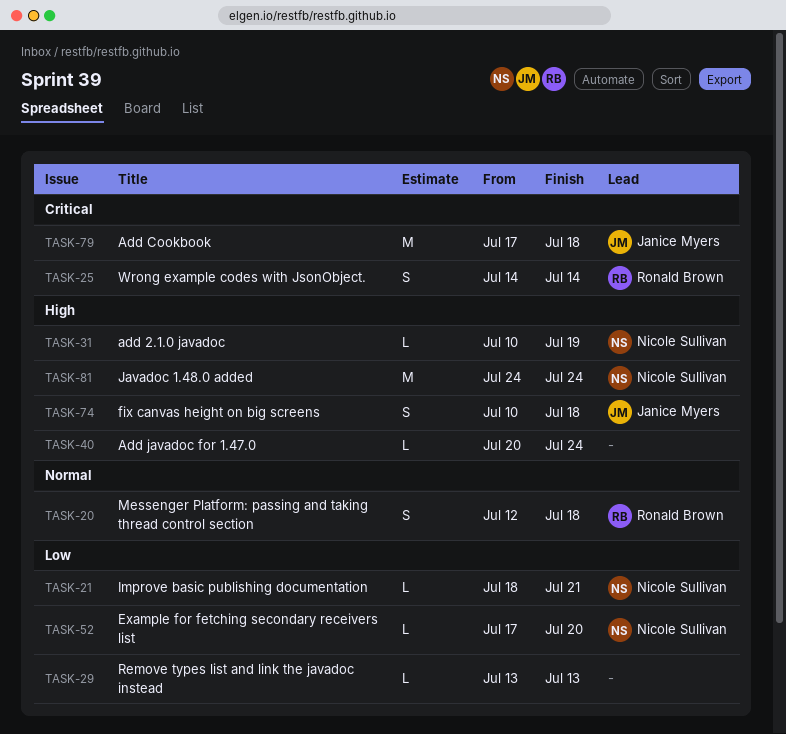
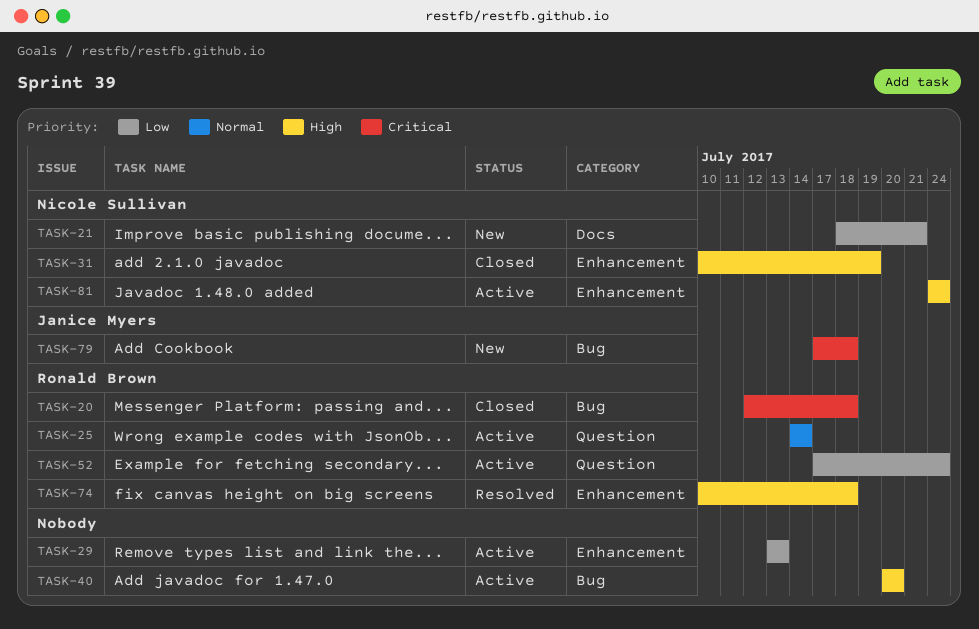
TASK-20, priority: Normal -> Critical
TASK-25, priority: Critical -> Normal
TASK-40, due: Jul 24 -> Jul 20
TASK-52, owner: Nicole Sullivan -> Ronald Brown
TASK-52, due: Jul 20 -> Jul 24
TASK-74, owner: Janice Myers -> Ronald Brown

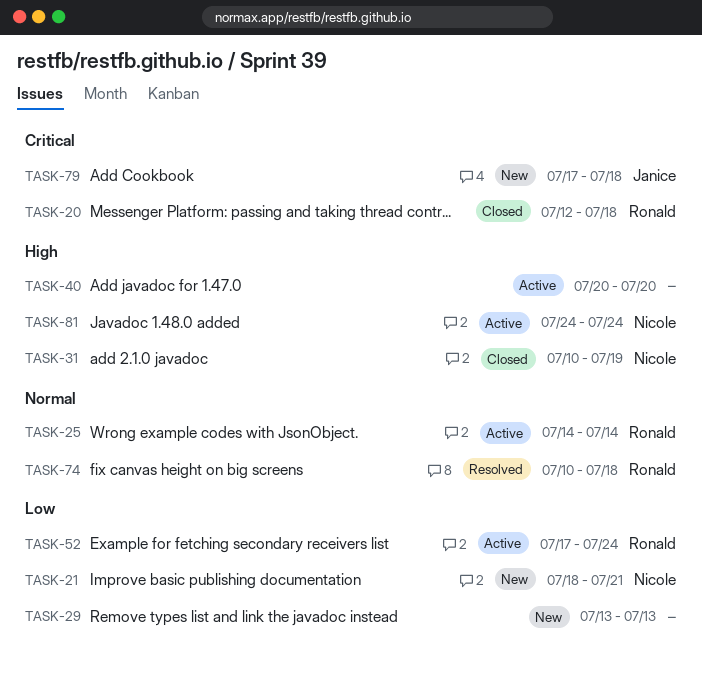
TASK-29, status: Active -> New
TASK-74, priority: High -> Normal

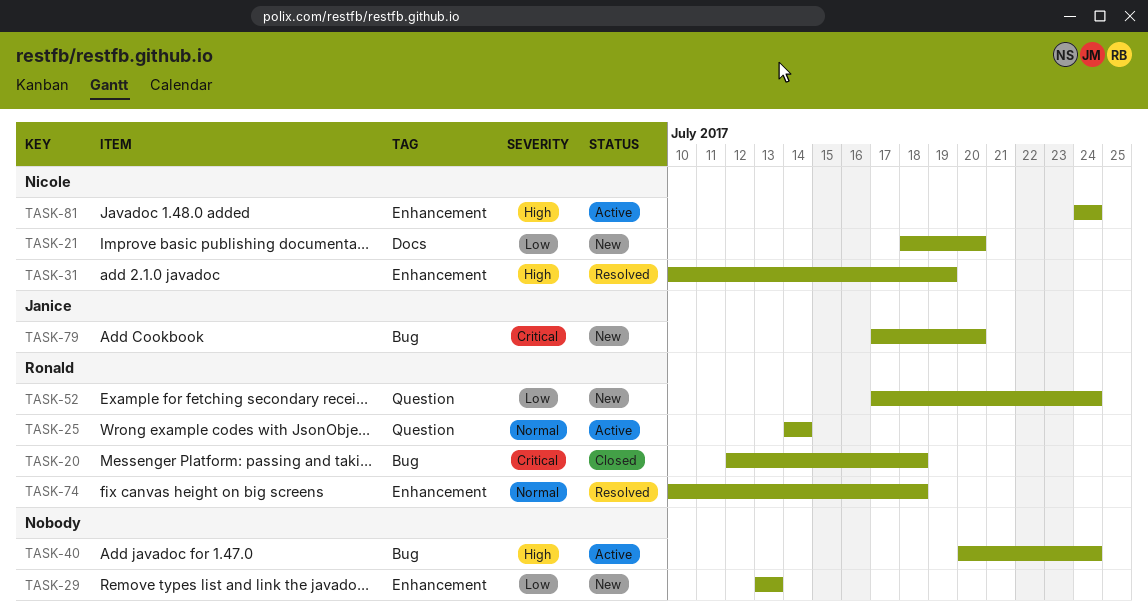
TASK-21, due: Jul 21 -> Jul 20
TASK-31, status: Closed -> Resolved
TASK-40, due: Jul 20 -> Jul 24
TASK-52, status: Active -> New
TASK-79, due: Jul 18 -> Jul 20

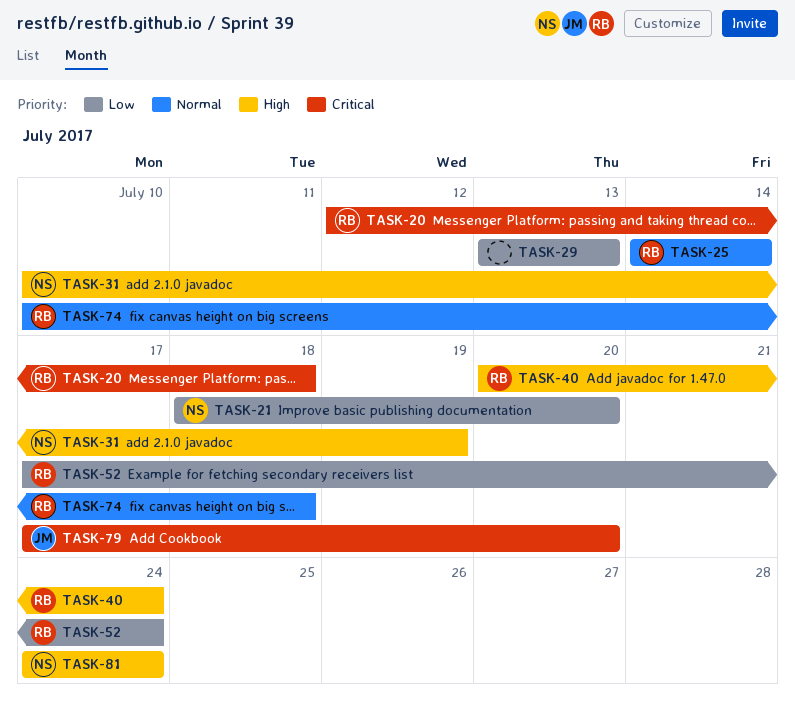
TASK-40, owner: none -> Ronald

